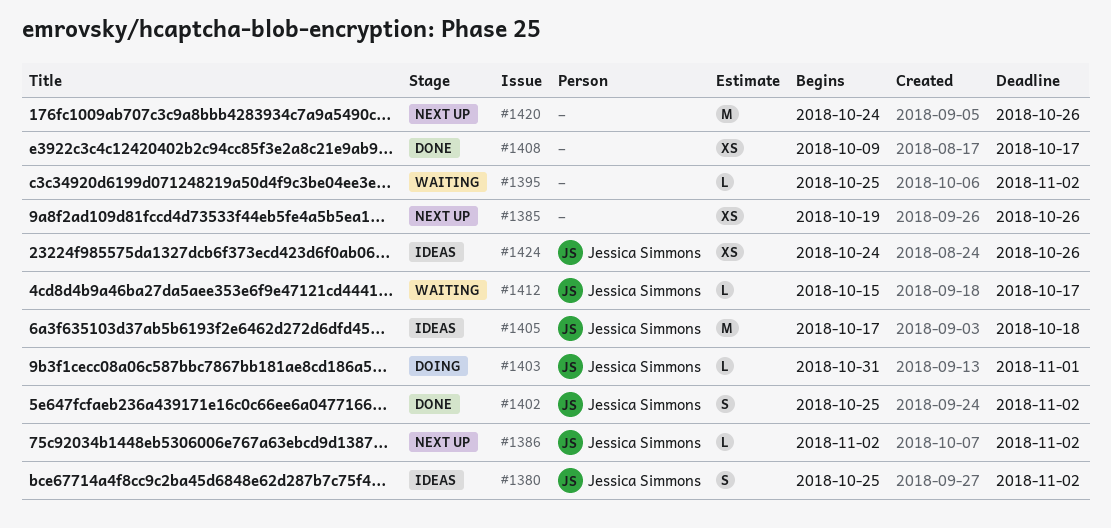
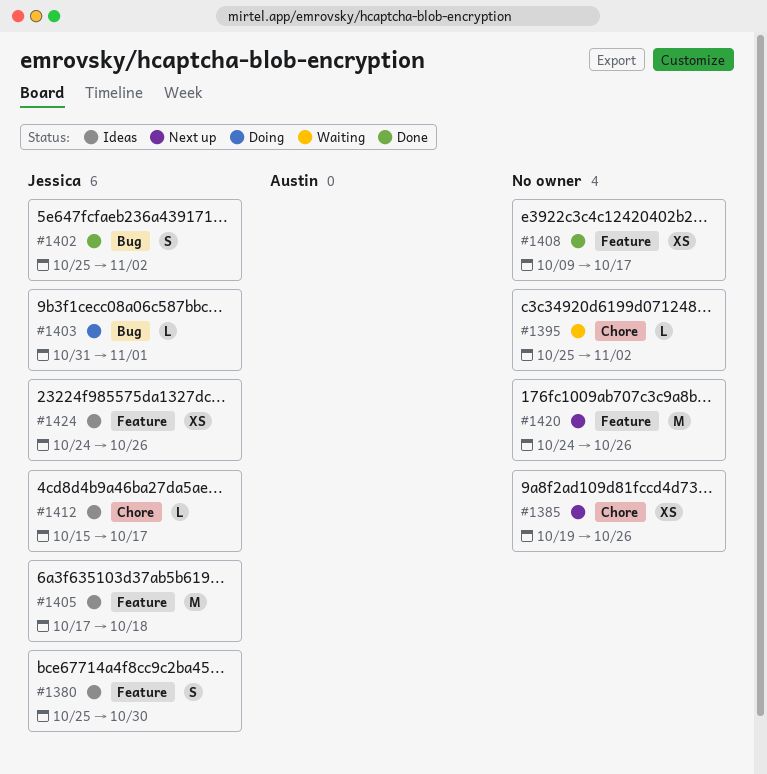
#1380, due: Nov 2 -> Oct 30
#1386: present -> none
#1412, status: Waiting -> Ideas

